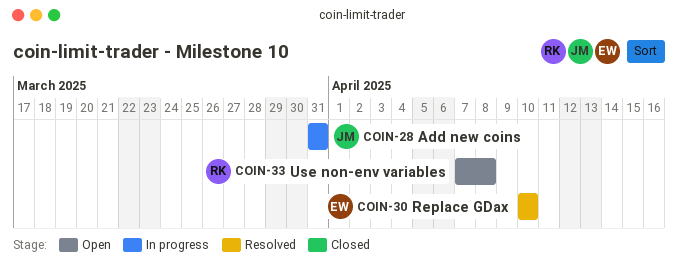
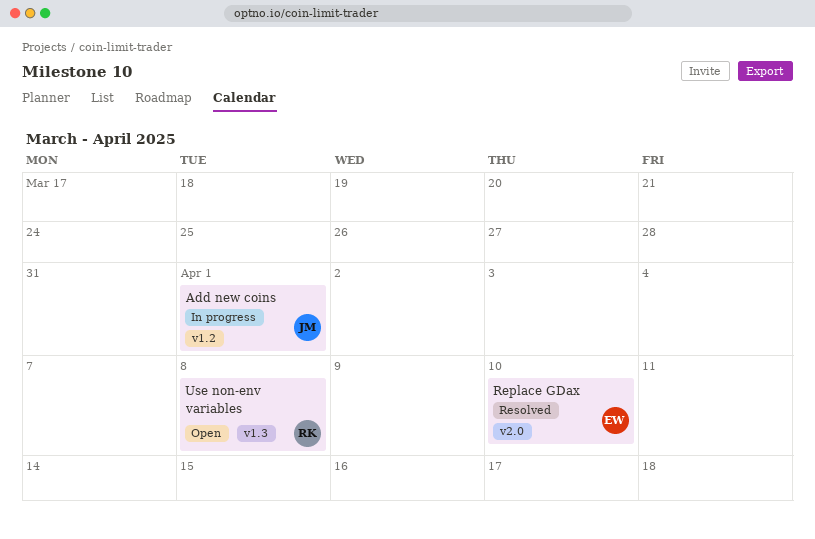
Add new coins, due: Mar 31 -> Apr 1

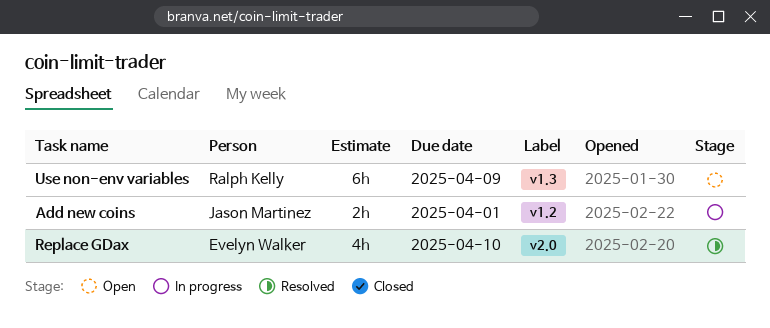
Use non-env variables, due: Apr 8 -> Apr 9

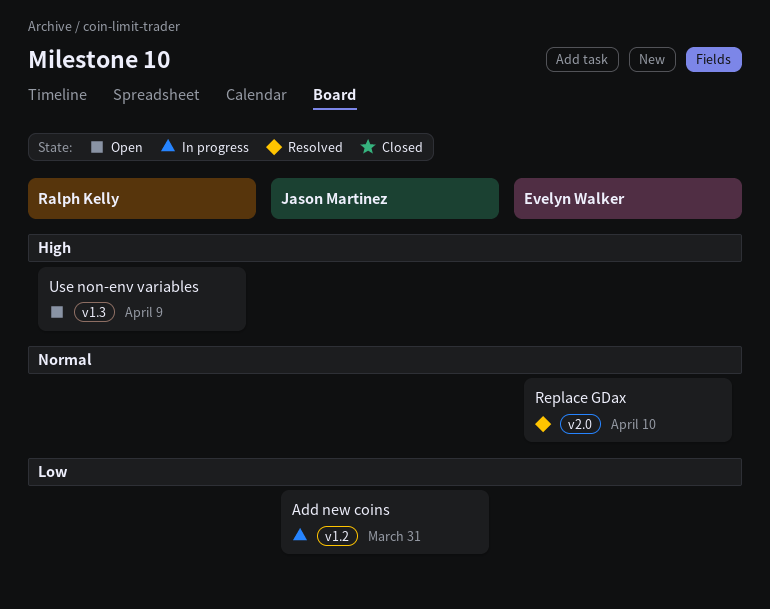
Add new coins, due: Apr 1 -> Mar 31

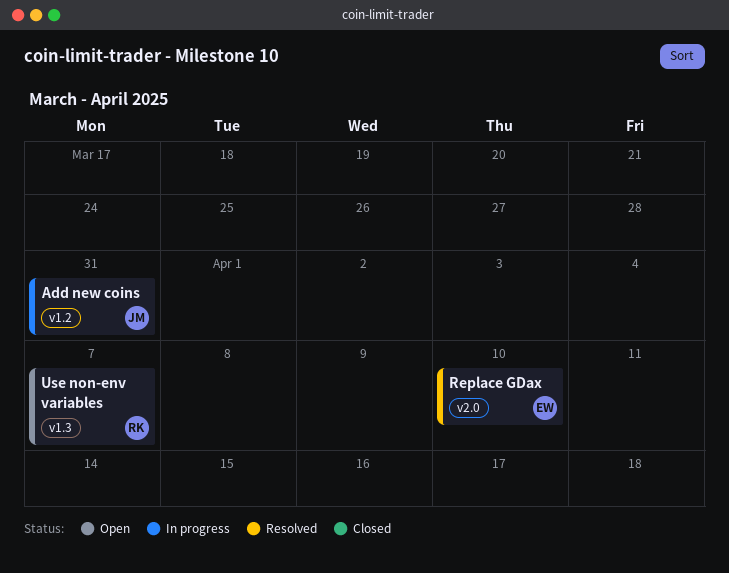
Use non-env variables, due: Apr 9 -> Apr 7

